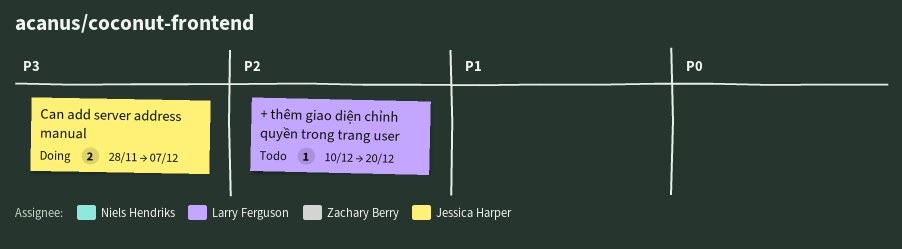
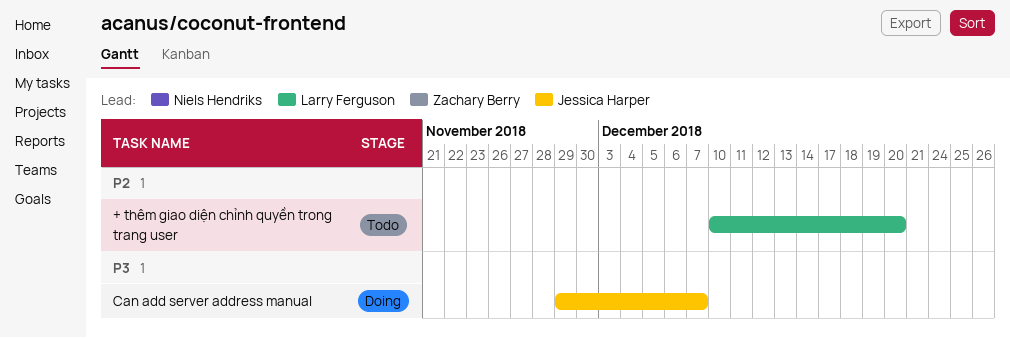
Can add server address manual, start: Nov 28 -> Nov 29

